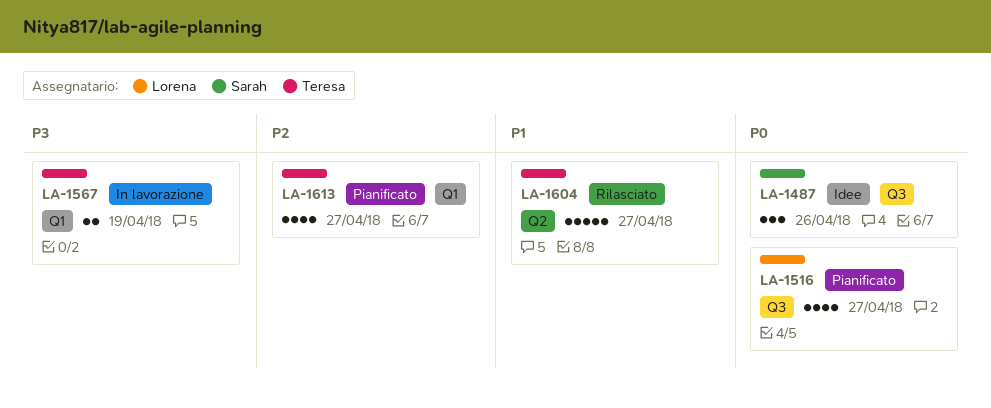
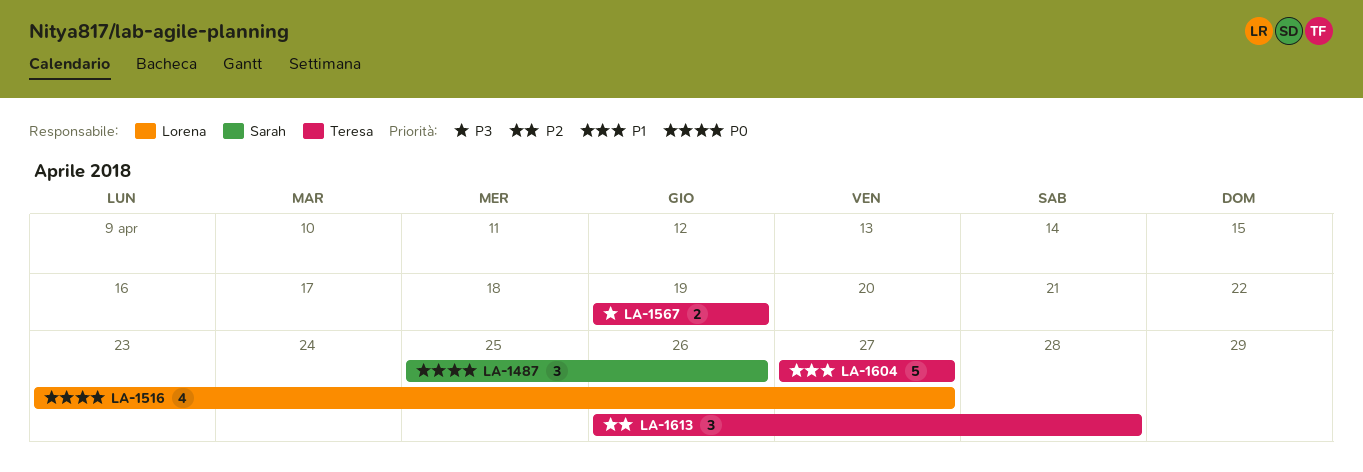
LA-1613, estimate: 4 -> 3
LA-1613, due: Apr 27 -> Apr 28

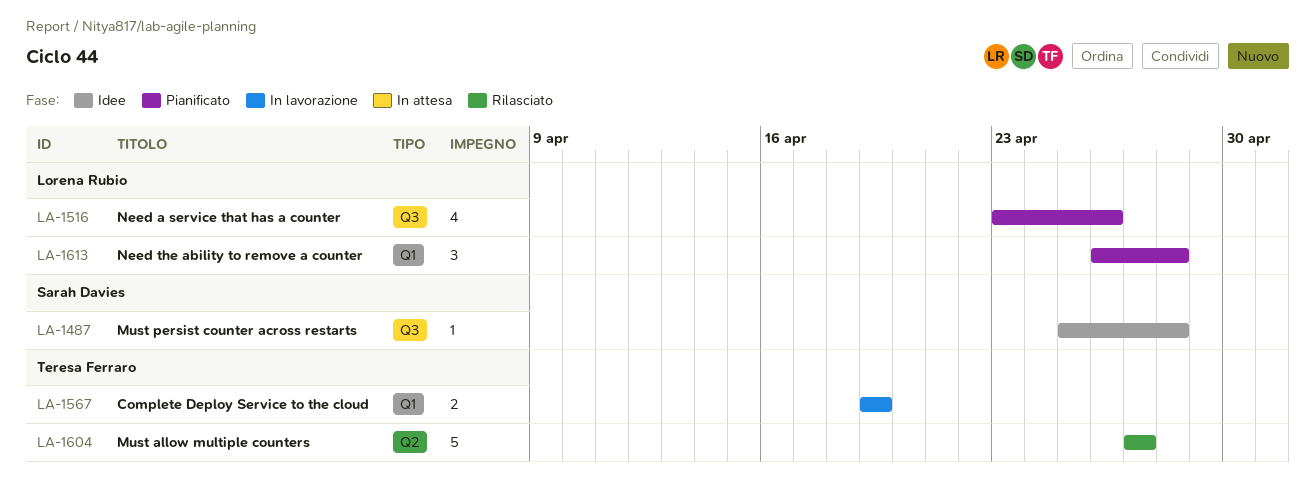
LA-1487, estimate: 3 -> 1
LA-1487, due: Apr 26 -> Apr 28
LA-1516, due: Apr 27 -> Apr 26
LA-1613, owner: Teresa Ferraro -> Lorena Rubio

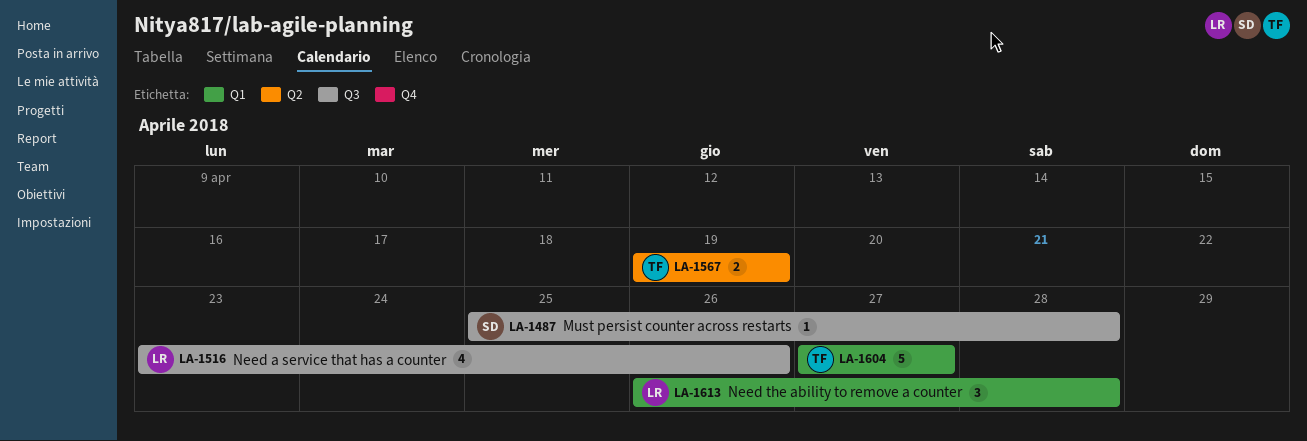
LA-1567, label: Q1 -> Q2
LA-1604, label: Q2 -> Q1

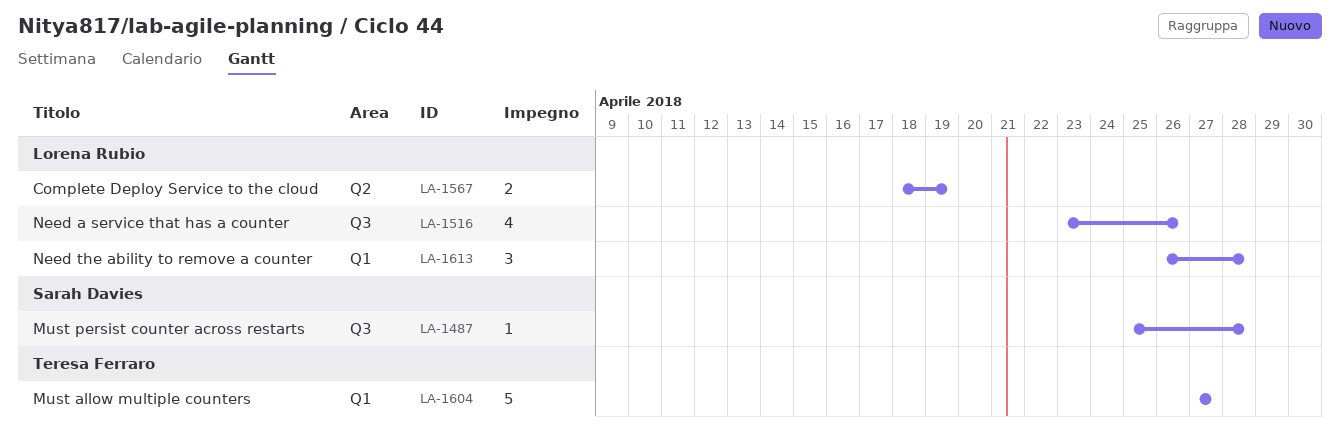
LA-1567, owner: Teresa Ferraro -> Lorena Rubio
LA-1567, start: Apr 19 -> Apr 18

